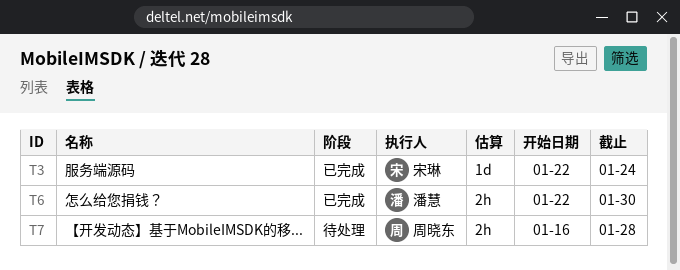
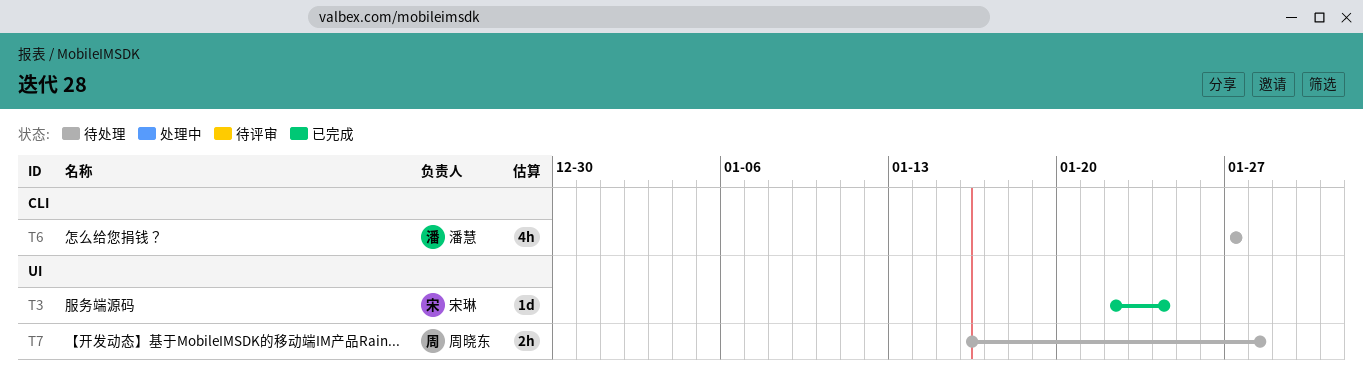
T6, status: 已完成 -> 待处理
T6, estimate: 2h -> 4h
T6, start: Jan 22 -> Jan 27
T6, due: Jan 30 -> Jan 27

